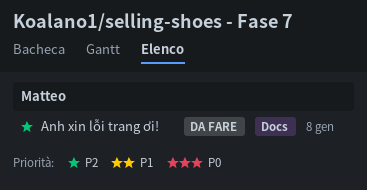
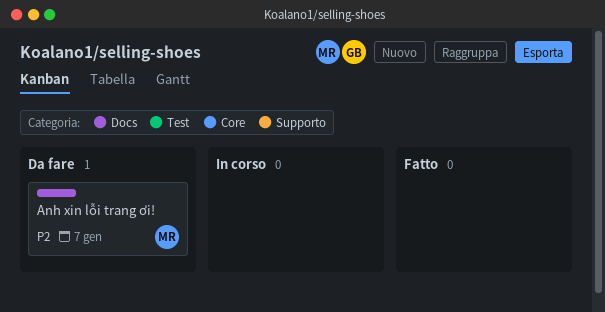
Anh xin lỗi trang ơi!, due: Jan 8 -> Jan 7

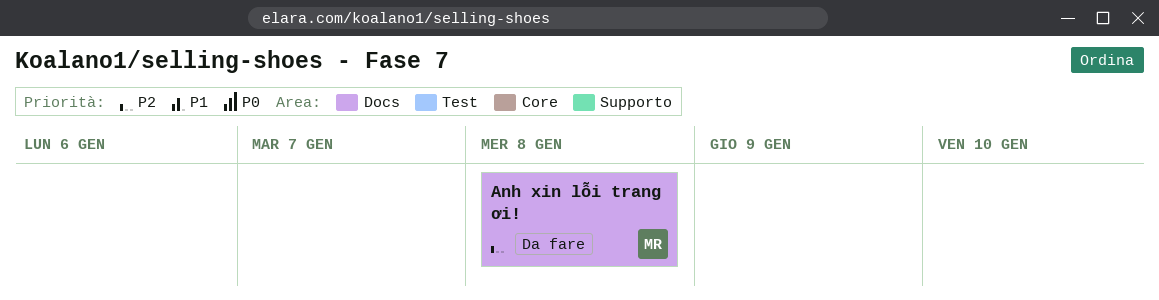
Anh xin lỗi trang ơi!, due: Jan 7 -> Jan 8

